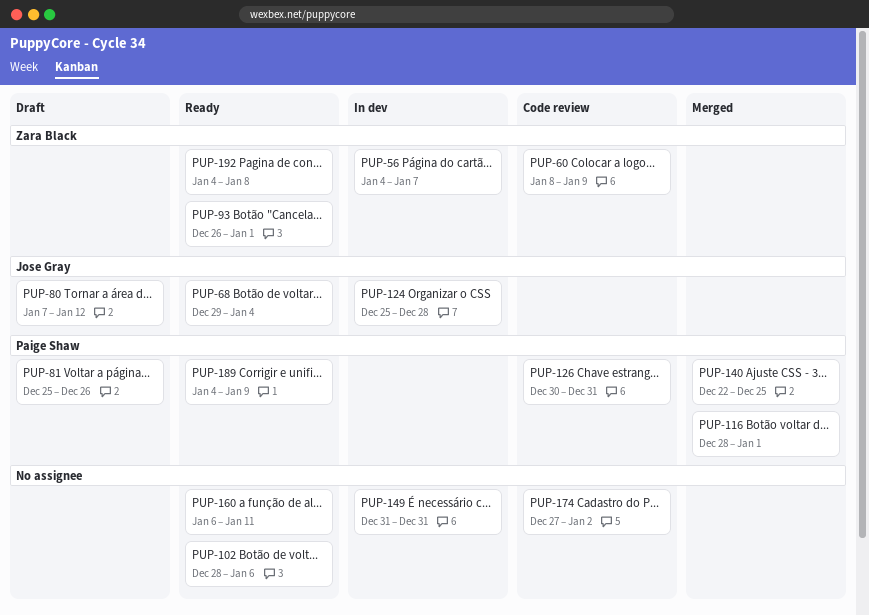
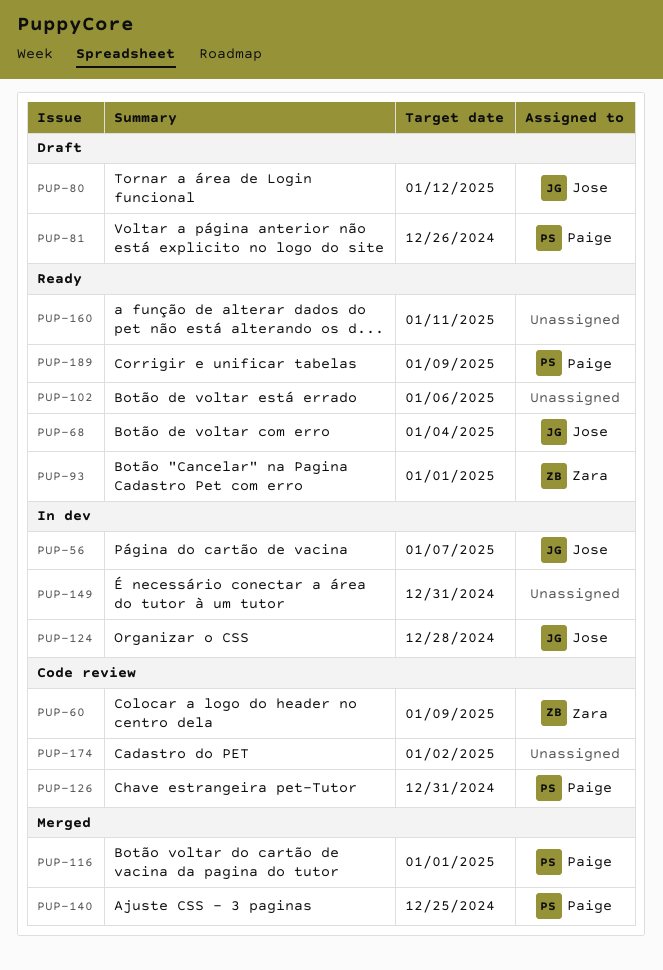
PUP-56, owner: Zara Black -> Jose Gray
PUP-192: present -> none

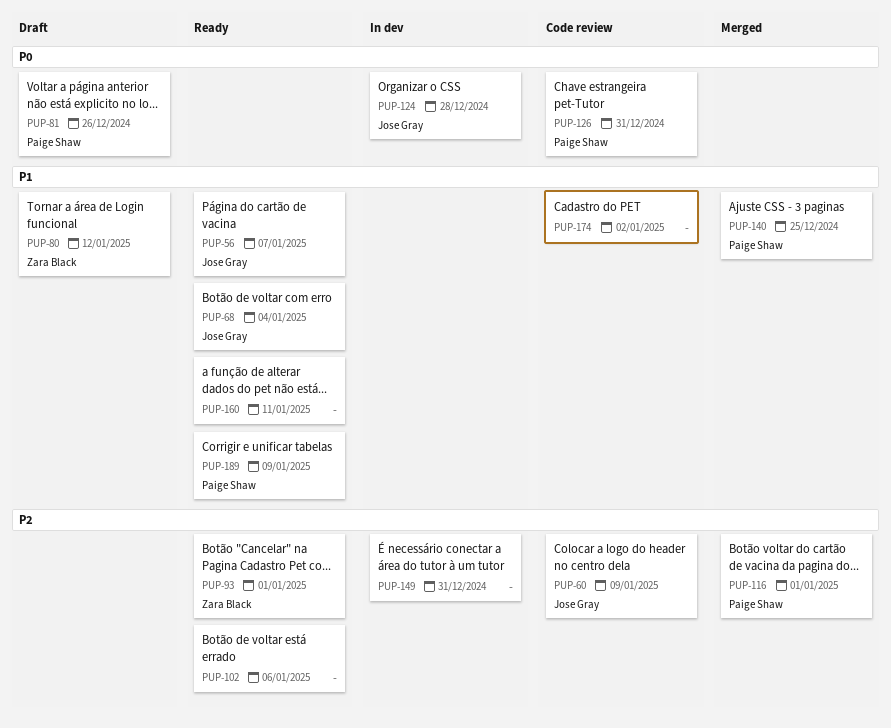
PUP-56, status: In dev -> Ready
PUP-60, owner: Zara Black -> Jose Gray
PUP-80, owner: Jose Gray -> Zara Black

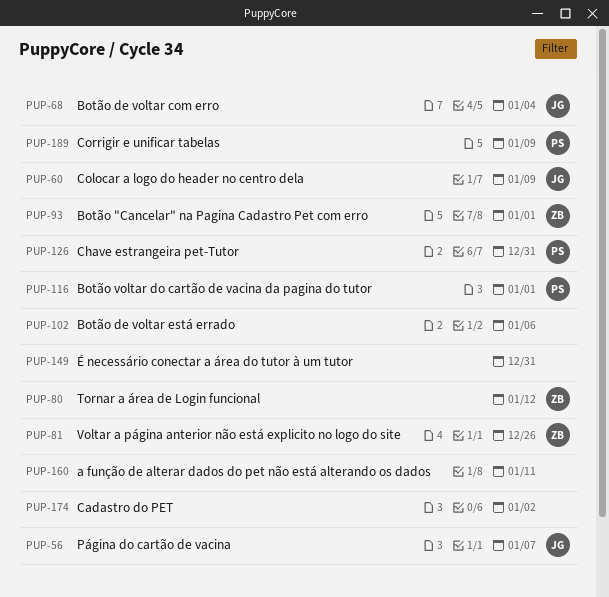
PUP-81, owner: Paige Shaw -> Zara Black
PUP-124: present -> none
PUP-140: present -> none

